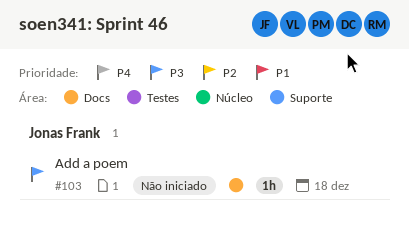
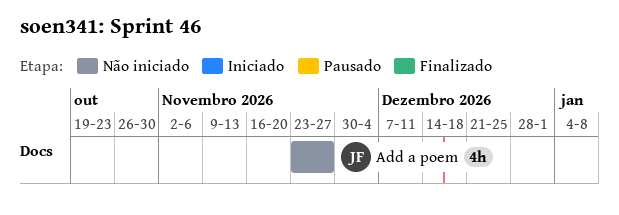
Add a poem, estimate: 1h -> 4h
Add a poem, due: Dec 18 -> Nov 27

